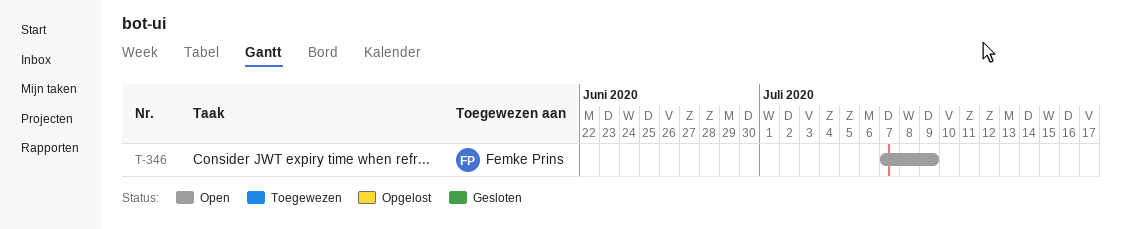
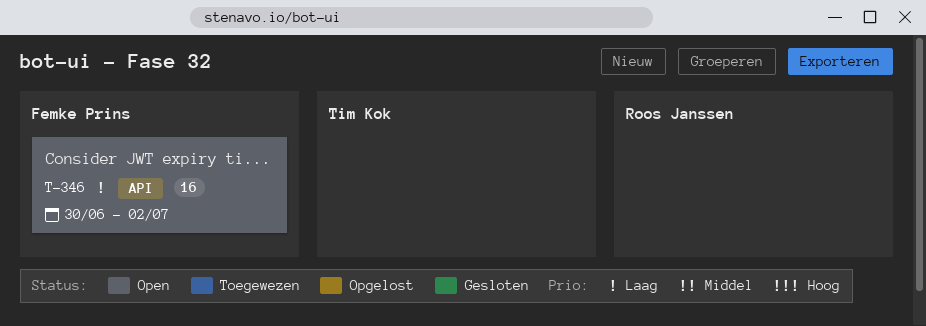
T-346, start: Jul 7 -> Jun 30
T-346, due: Jul 9 -> Jul 2

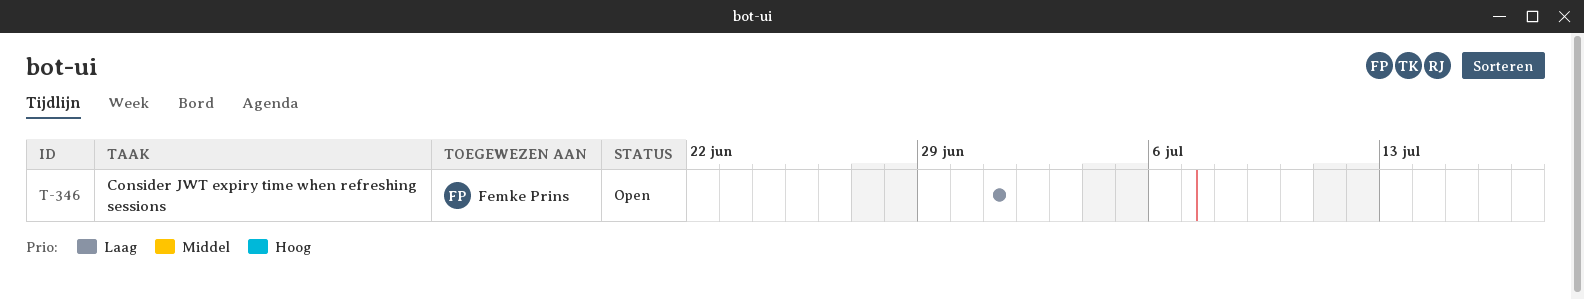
T-346, start: Jun 30 -> Jul 1
T-346, due: Jul 2 -> Jul 1

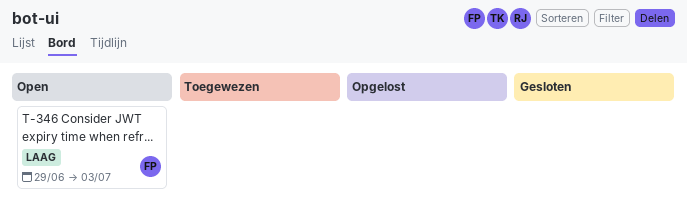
T-346, start: Jul 1 -> Jun 29
T-346, due: Jul 1 -> Jul 3

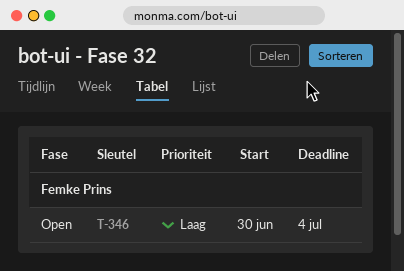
T-346, start: Jun 29 -> Jun 30
T-346, due: Jul 3 -> Jul 4

